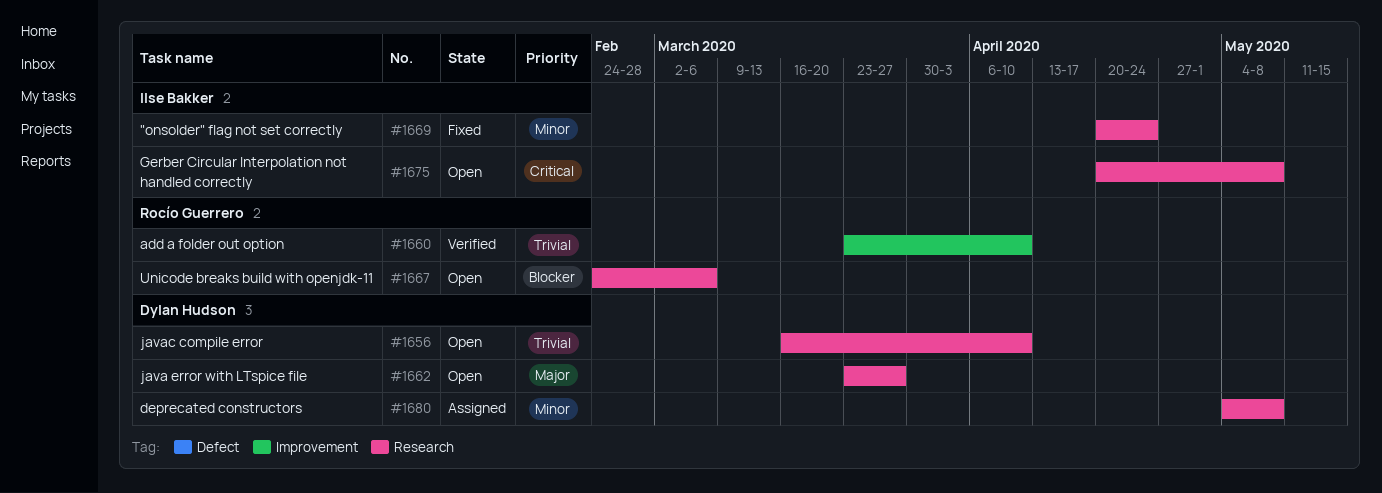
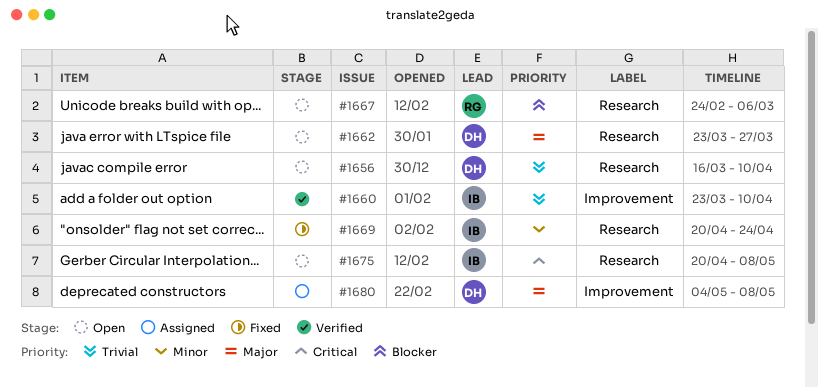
#1660, owner: Rocío Guerrero -> Ilse Bakker
#1680, priority: Minor -> Major
#1680, label: Research -> Improvement

